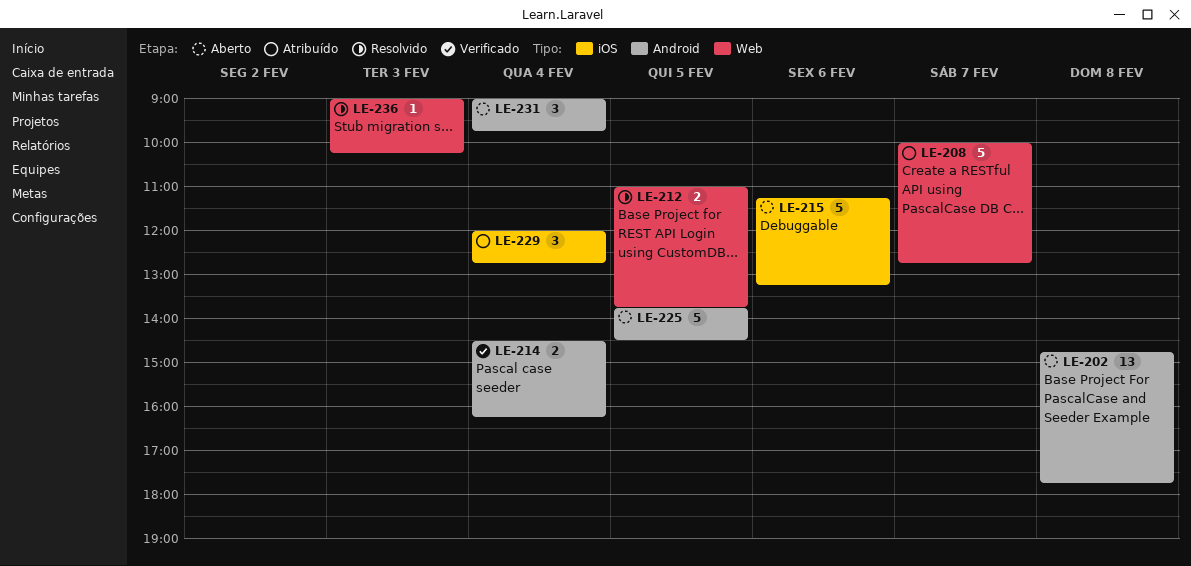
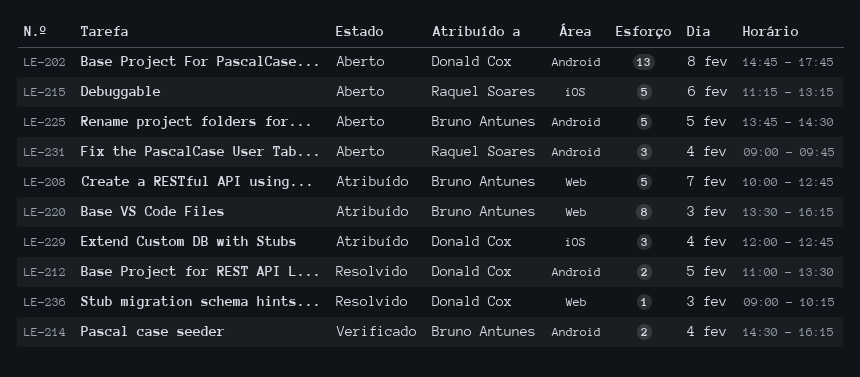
LE-212, label: Web -> Android
LE-212, ends: 13:45 -> 13:30
LE-220: none -> present

